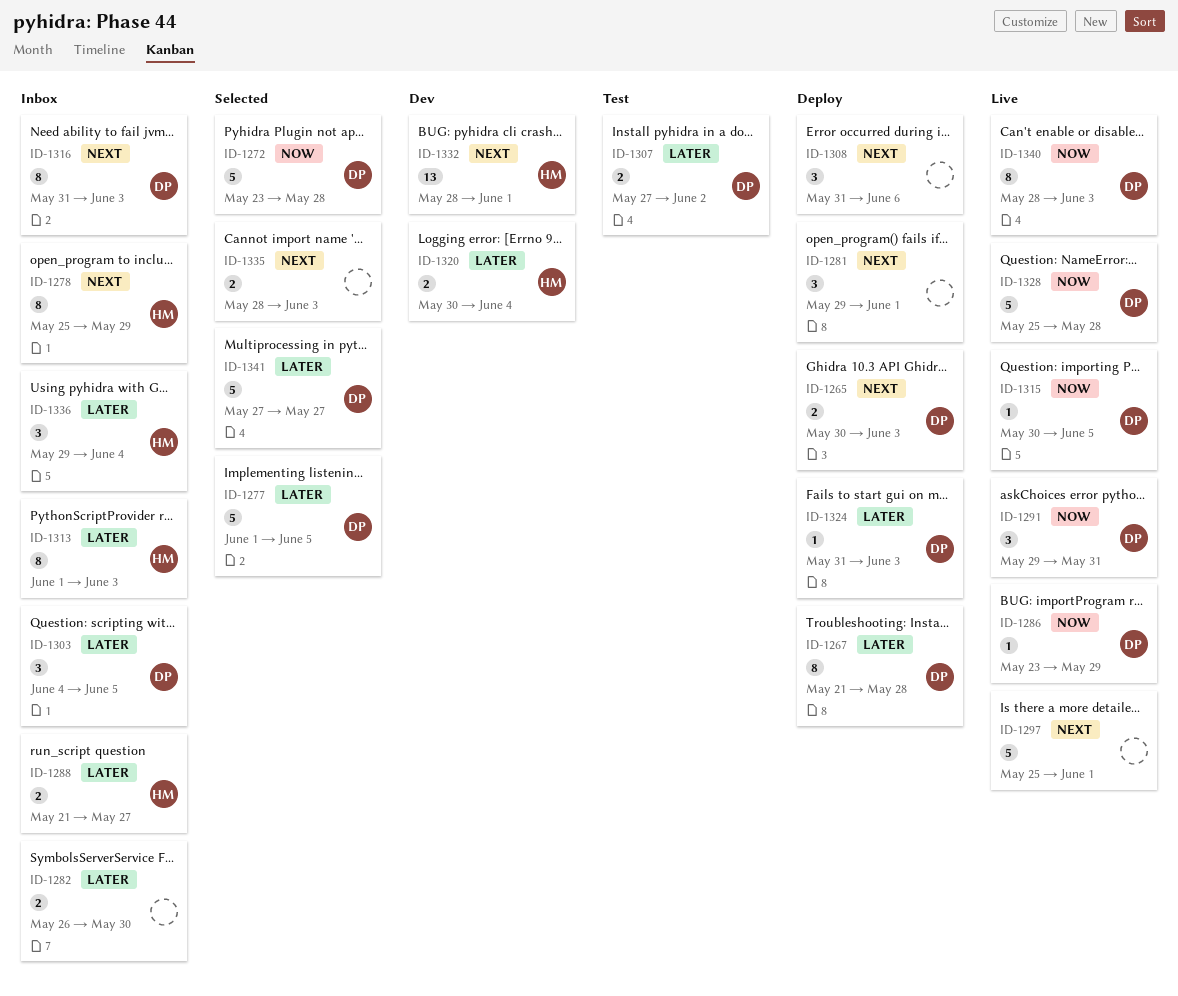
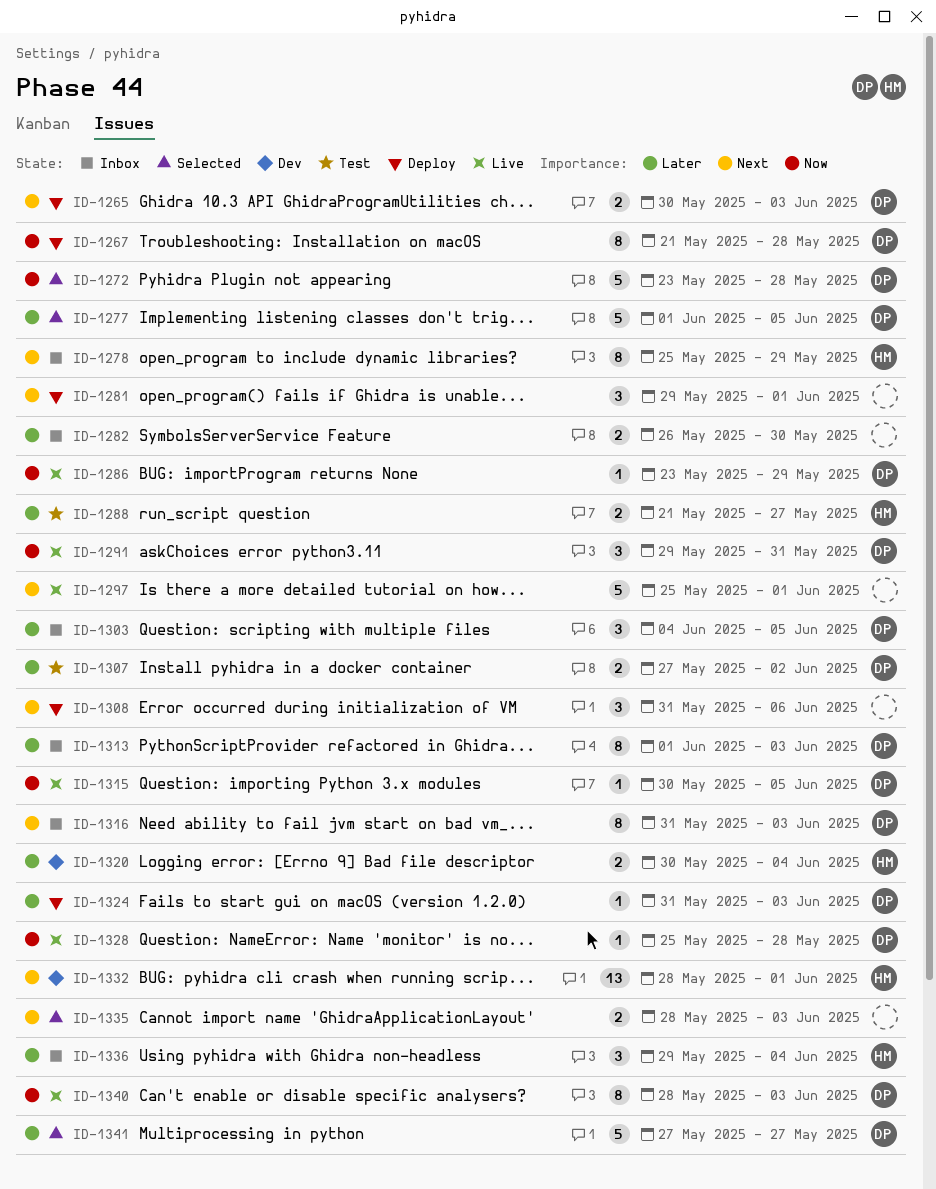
ID-1267, priority: Later -> Now
ID-1288, status: Inbox -> Test
ID-1313, owner: HM -> DP
ID-1328, estimate: 5 -> 1

